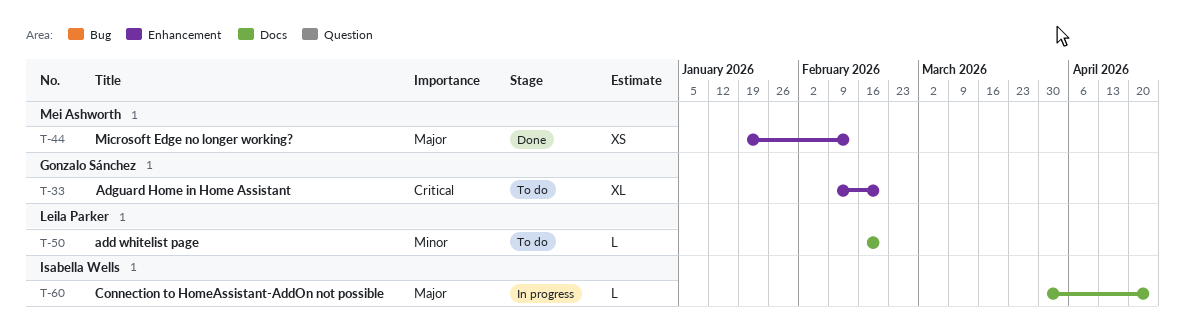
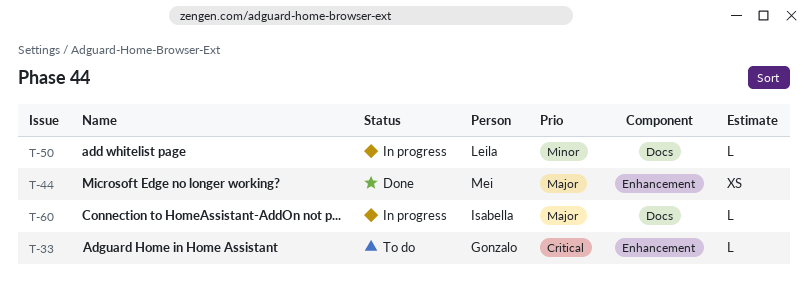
T-33, estimate: XL -> L
T-50, status: To do -> In progress

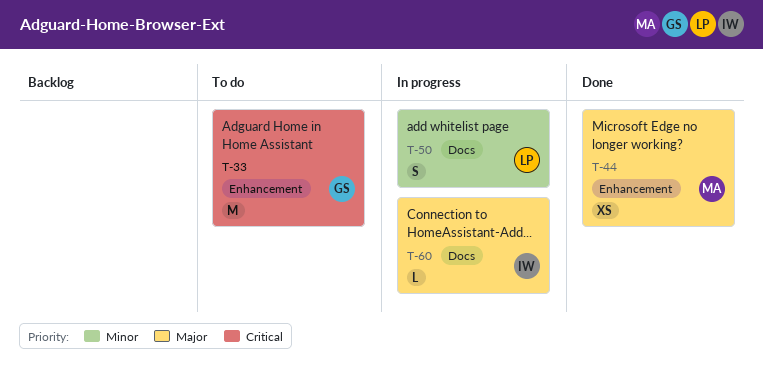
T-33, estimate: L -> M
T-50, estimate: L -> S

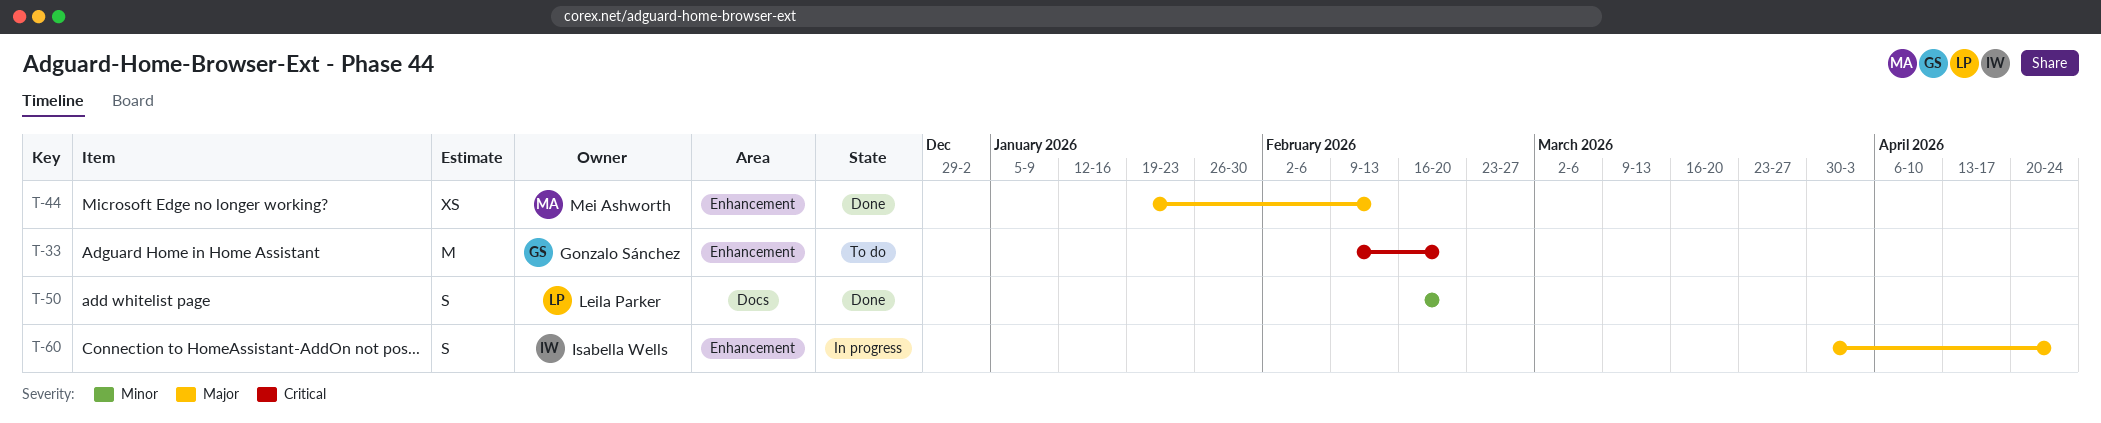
T-50, status: In progress -> Done
T-60, label: Docs -> Enhancement
T-60, estimate: L -> S

